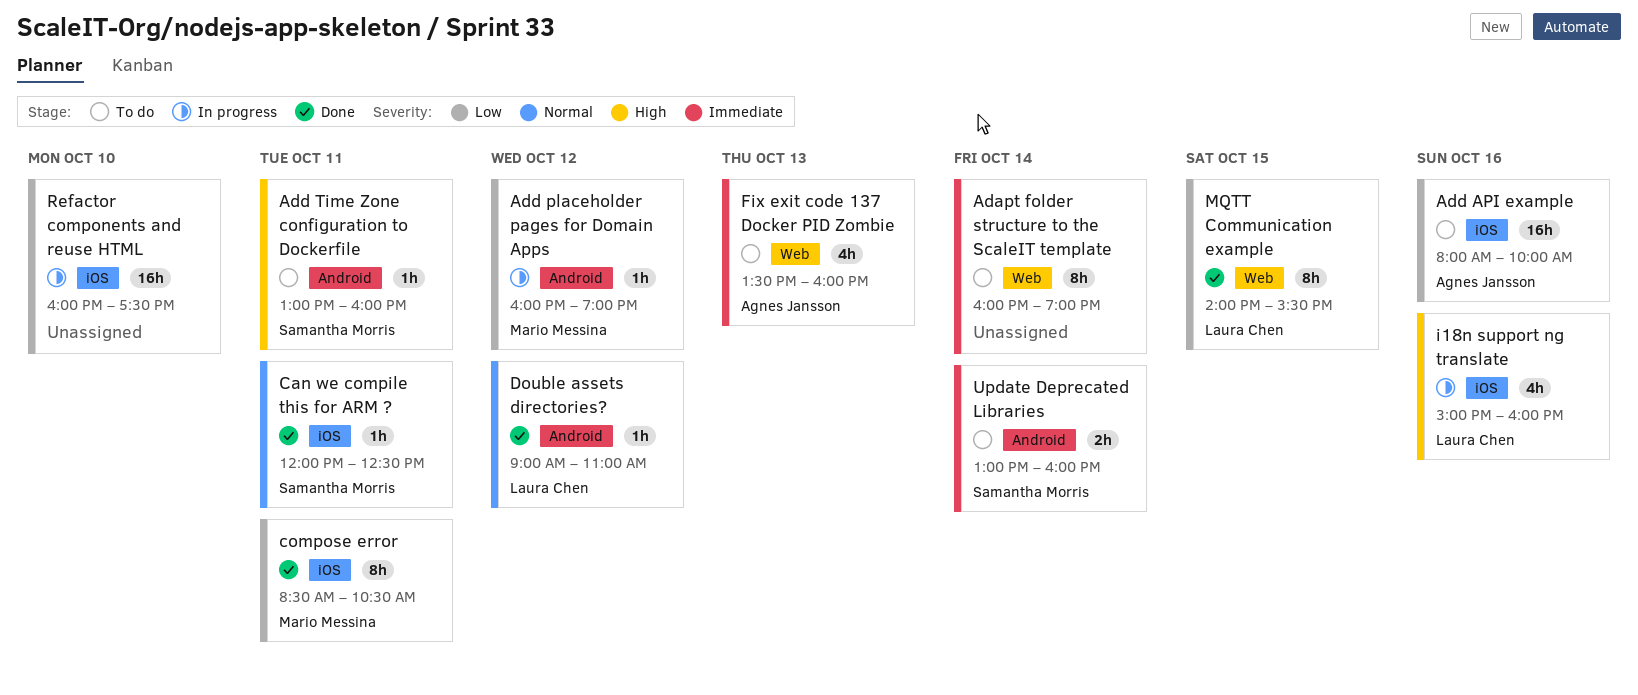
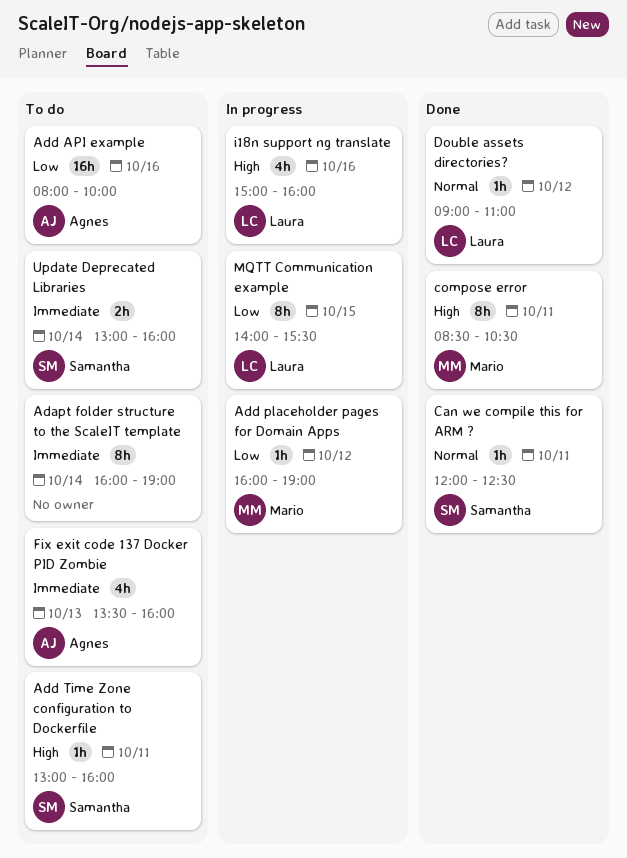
compose error, priority: Low -> High
MQTT Communication example, status: Done -> In progress
Refactor components and reuse HTML: present -> none

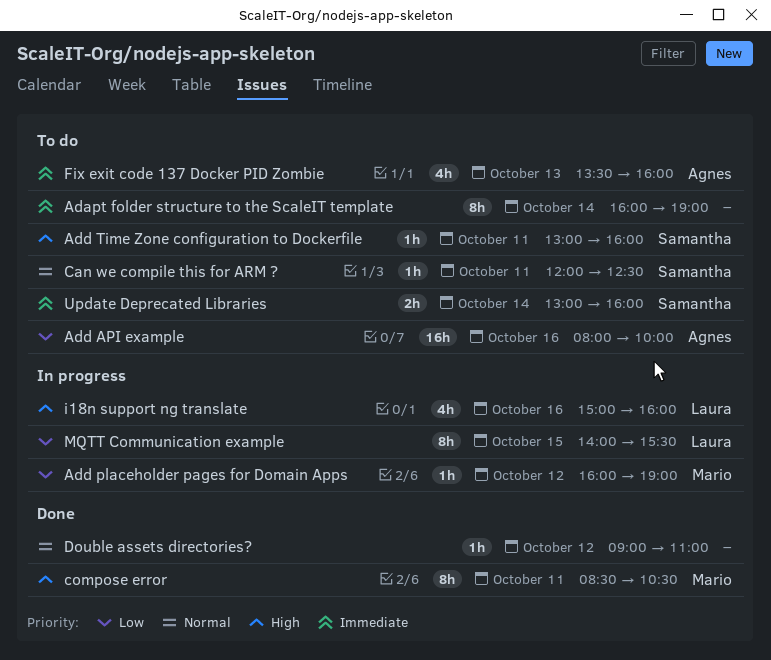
Can we compile this for ARM ?, status: Done -> To do
Double assets directories?, owner: Laura -> none

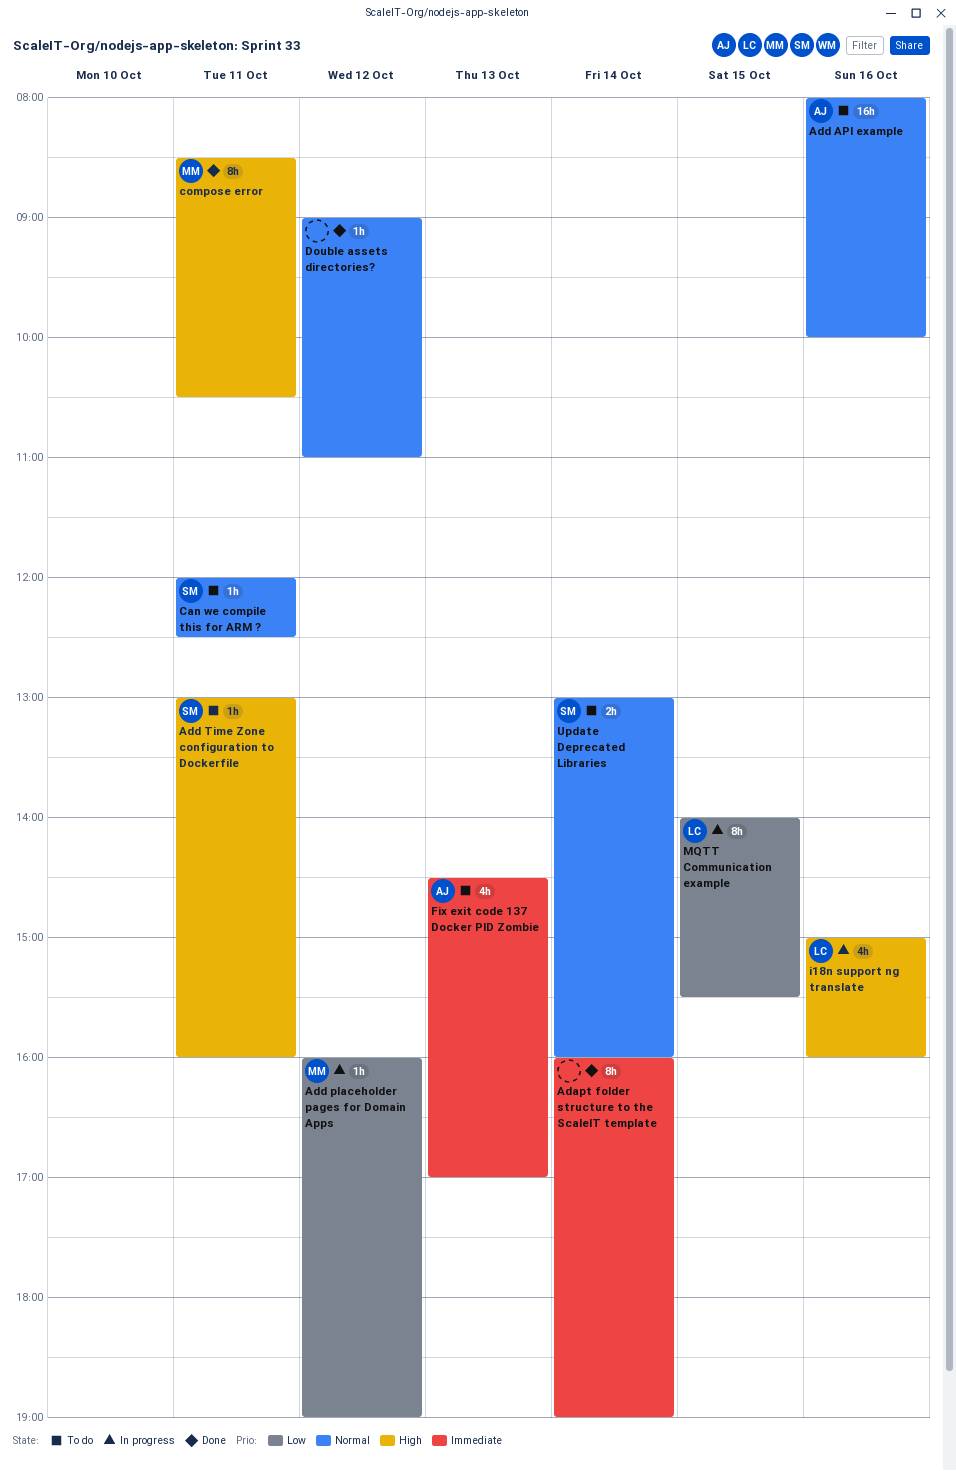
Adapt folder structure to the ScaleIT template, status: To do -> Done
Add API example, priority: Low -> Normal
Fix exit code 137 Docker PID Zombie, begins: 13:30 -> 14:30
Fix exit code 137 Docker PID Zombie, ends: 16:00 -> 17:00
Update Deprecated Libraries, priority: Immediate -> Normal

